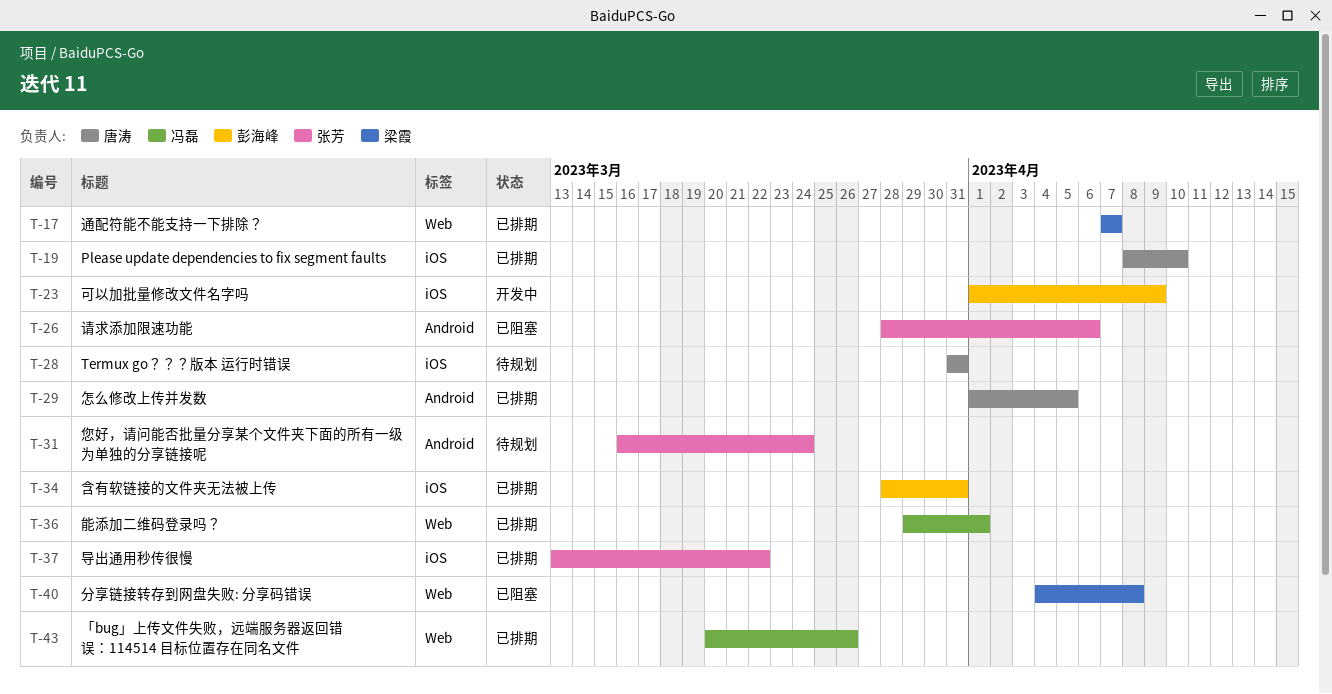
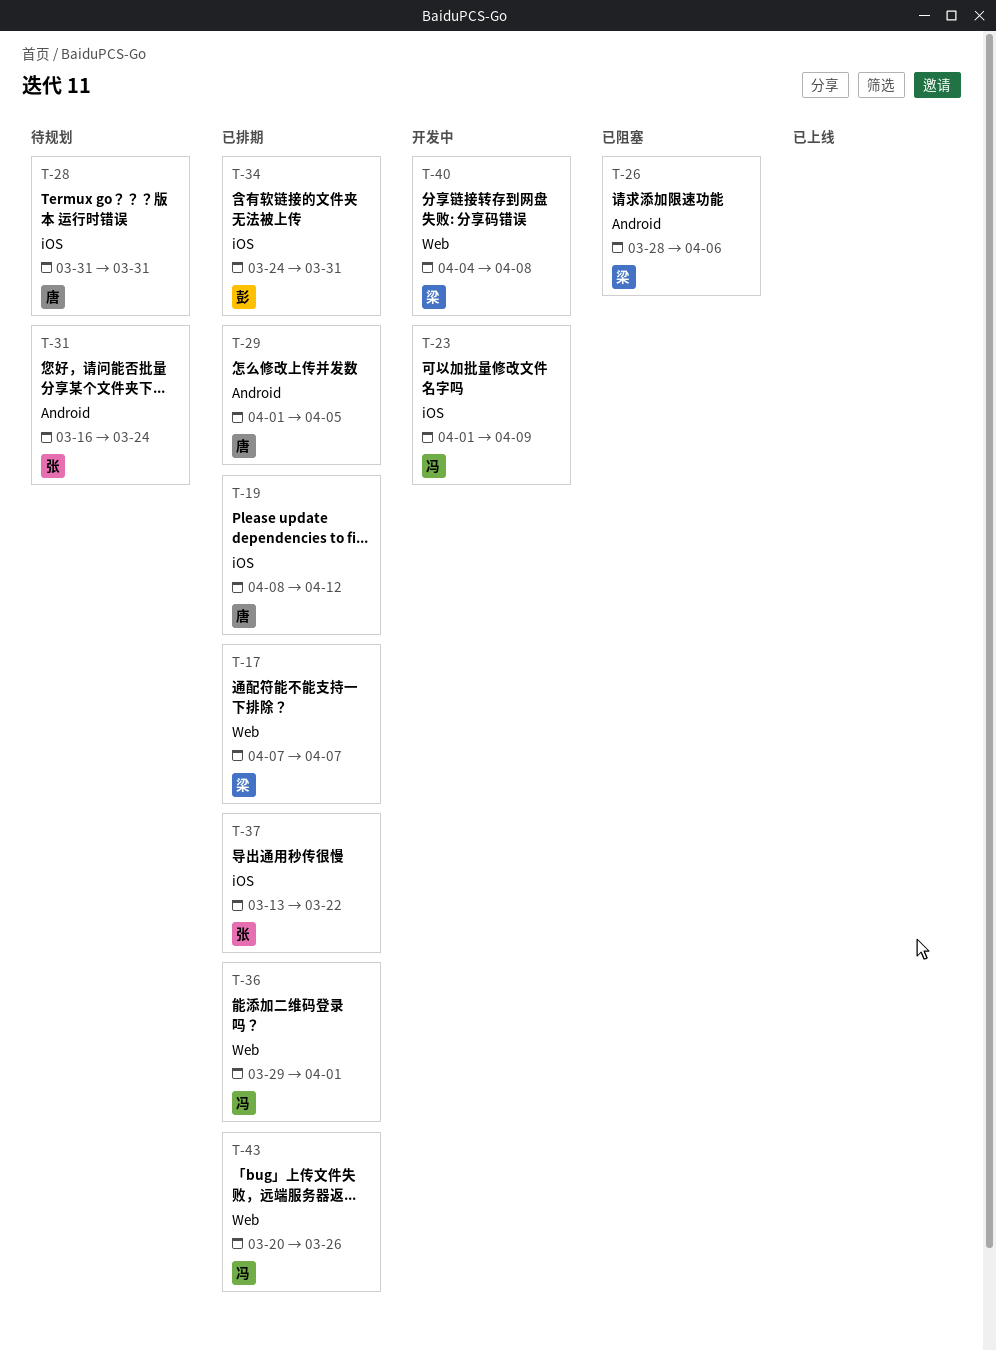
T-19, due: Apr 10 -> Apr 12
T-23, owner: 彭海峰 -> 冯磊
T-26, owner: 张芳 -> 梁霞
T-34, start: Mar 28 -> Mar 24
T-40, status: 已阻塞 -> 开发中

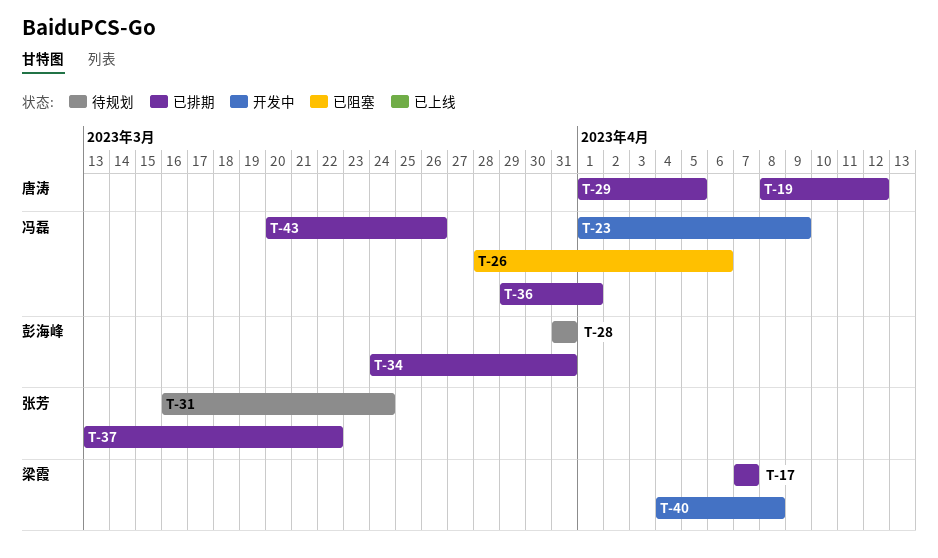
T-26, owner: 梁霞 -> 冯磊
T-28, owner: 唐涛 -> 彭海峰

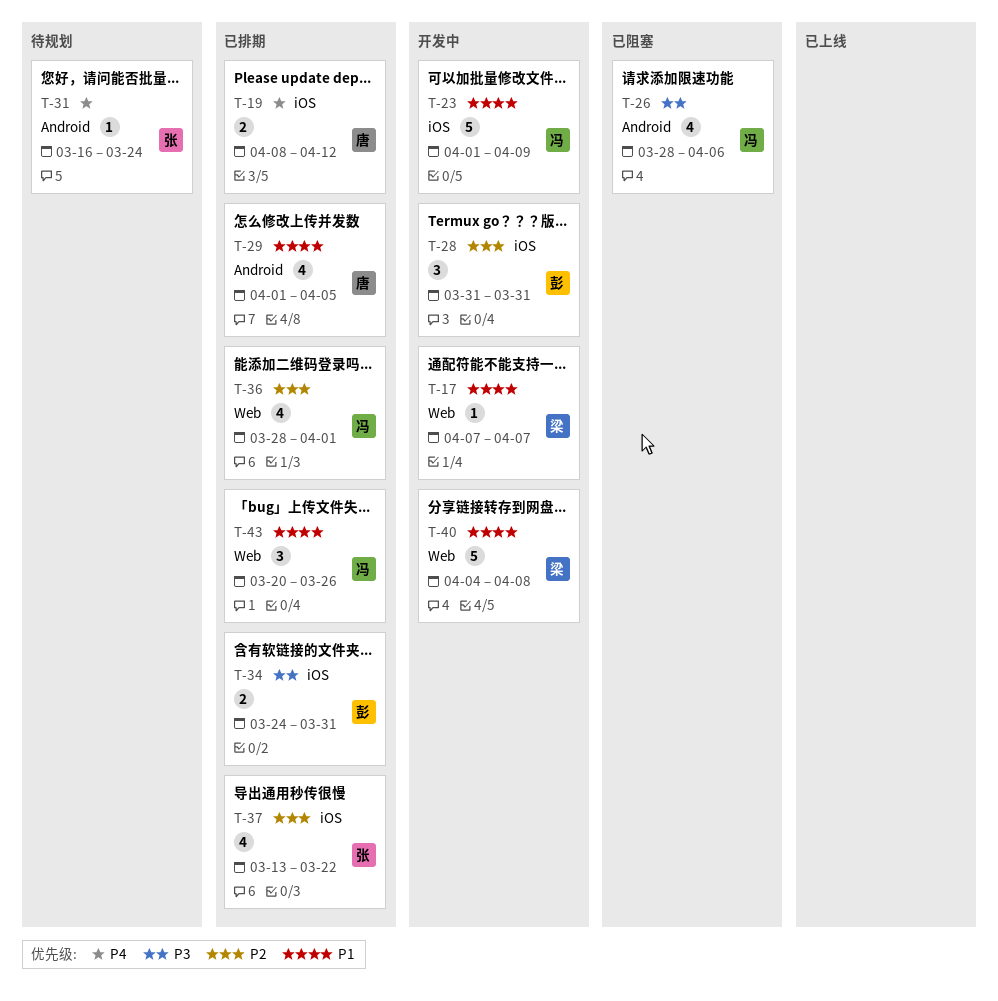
T-17, status: 已排期 -> 开发中
T-28, status: 待规划 -> 开发中
T-36, start: Mar 29 -> Mar 28

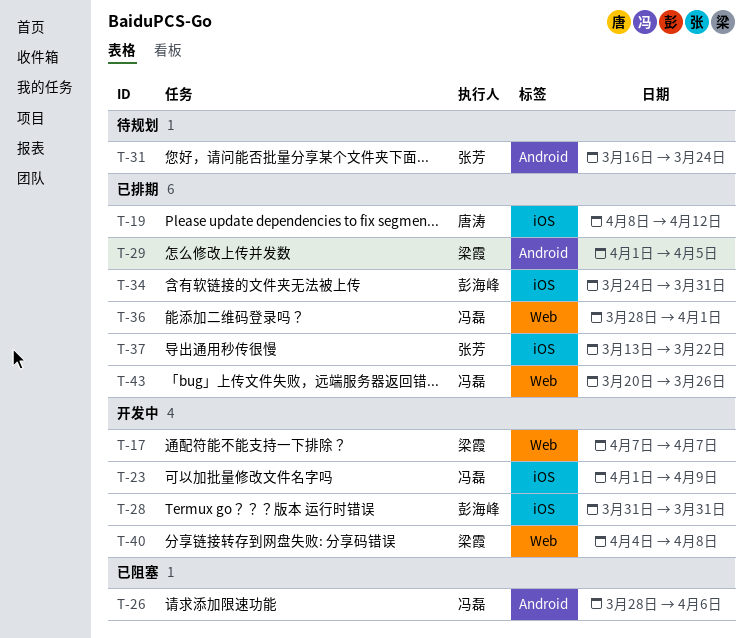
T-29, owner: 唐涛 -> 梁霞

